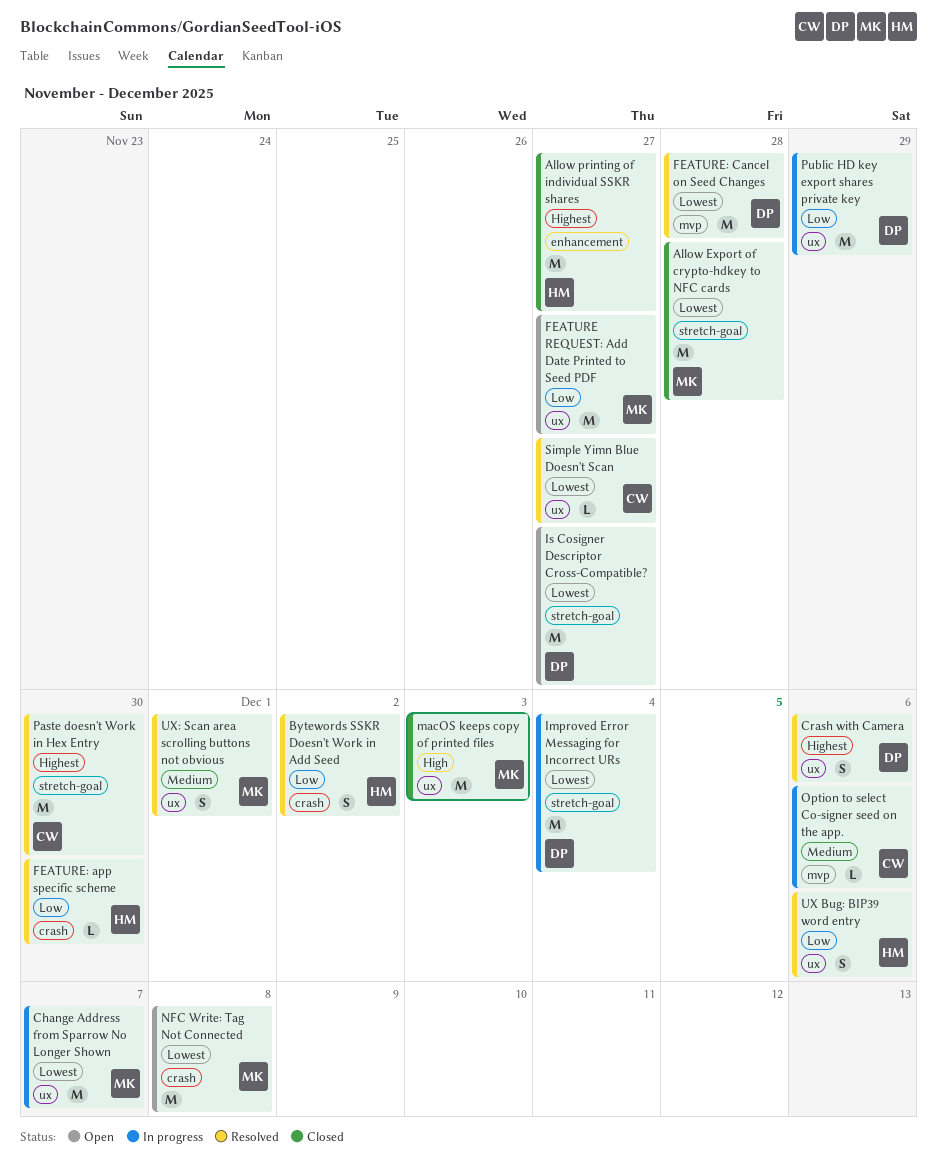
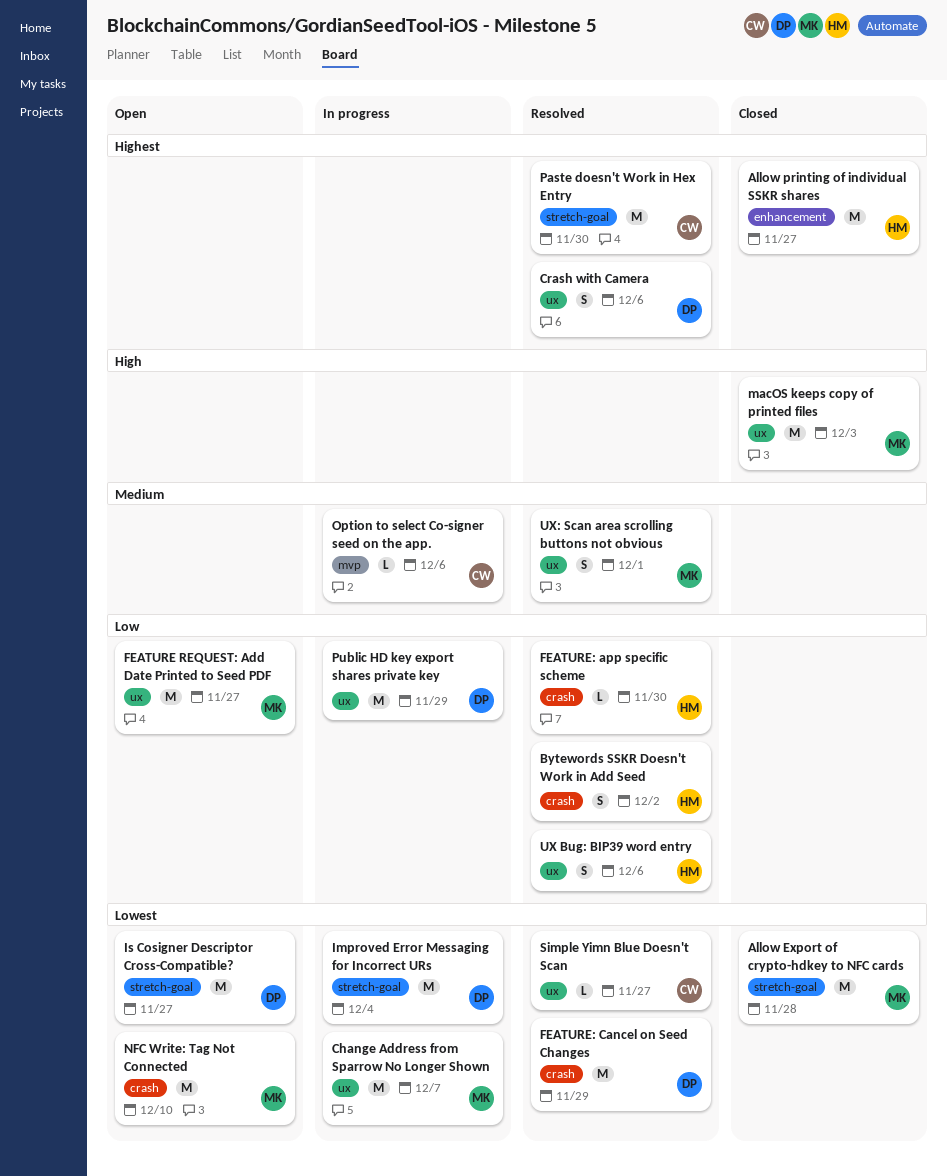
FEATURE: Cancel on Seed Changes, label: mvp -> crash
FEATURE: Cancel on Seed Changes, due: Nov 28 -> Nov 29
NFC Write: Tag Not Connected, due: Dec 8 -> Dec 10

